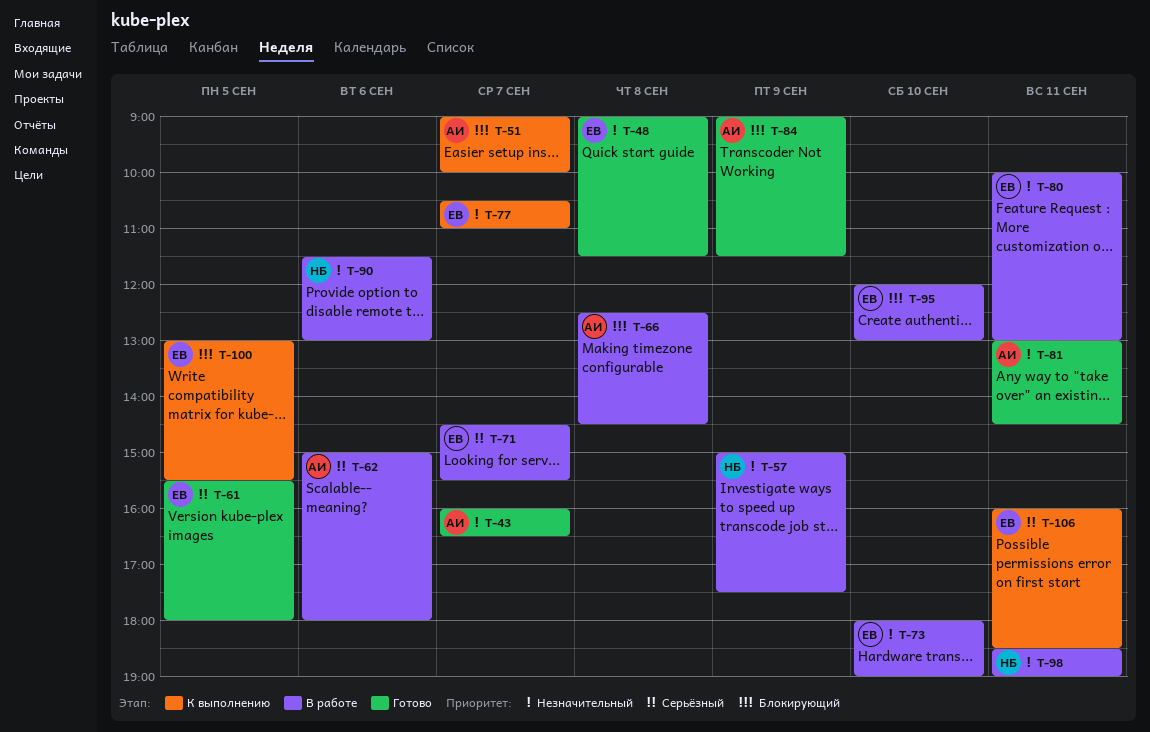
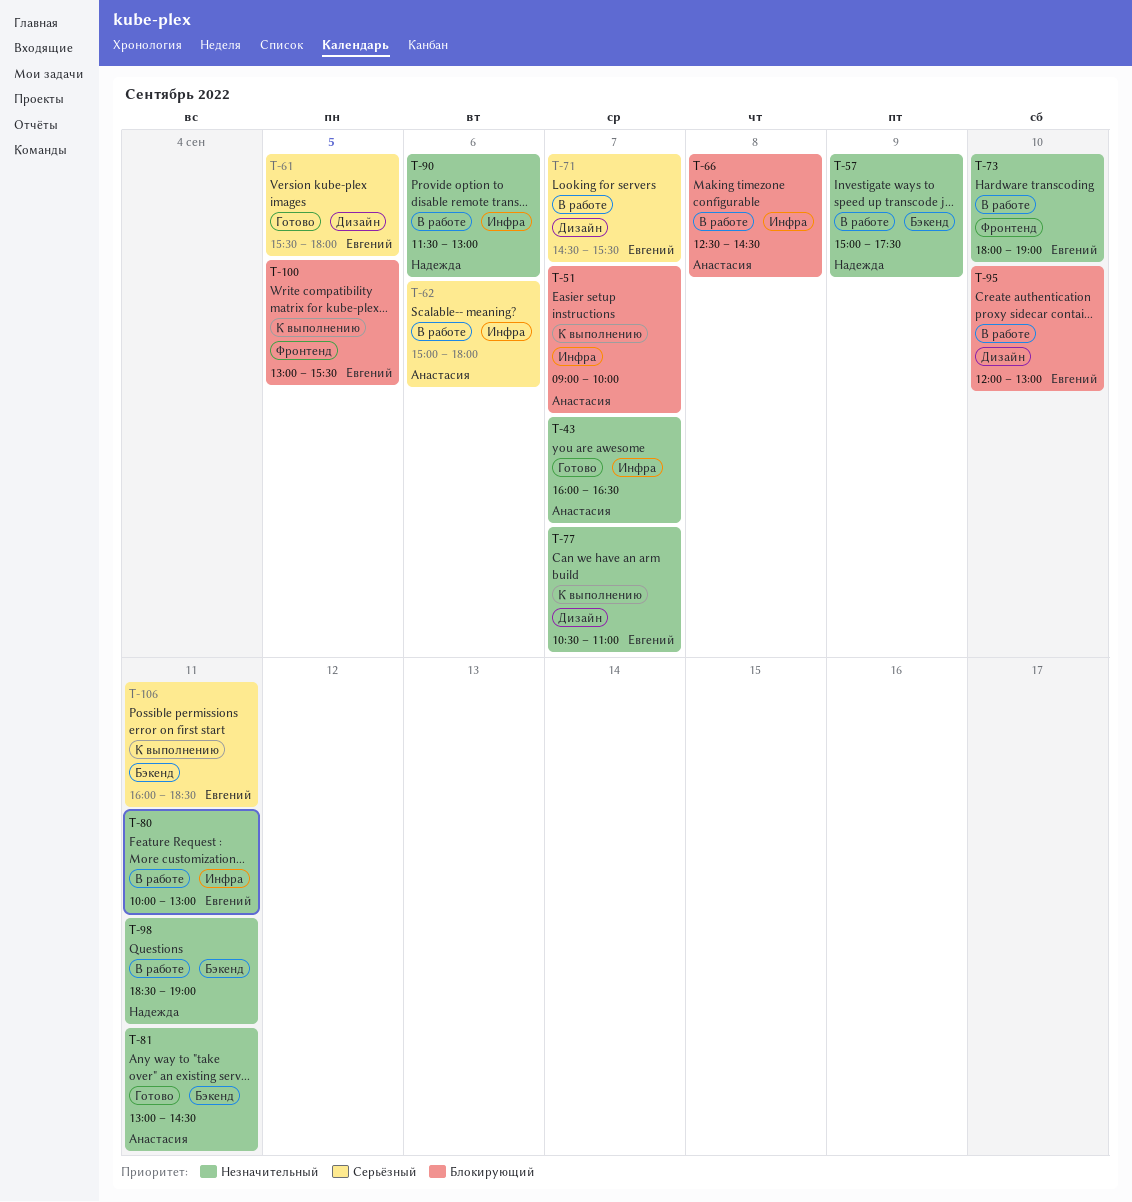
T-48: present -> none
T-84: present -> none

